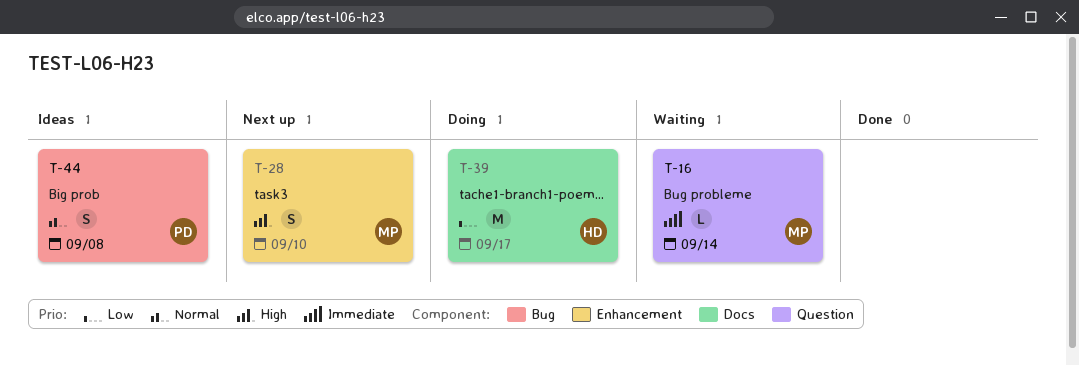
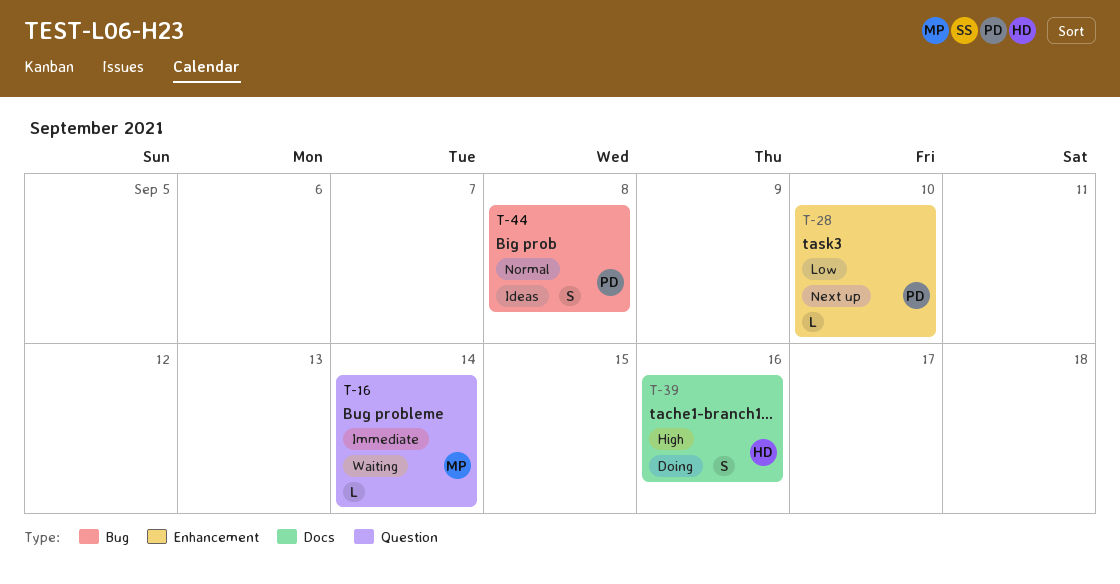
T-28, owner: MP -> PD
T-28, priority: High -> Low
T-28, estimate: S -> L
T-39, priority: Low -> High
T-39, estimate: M -> S
T-39, due: Sep 17 -> Sep 16

